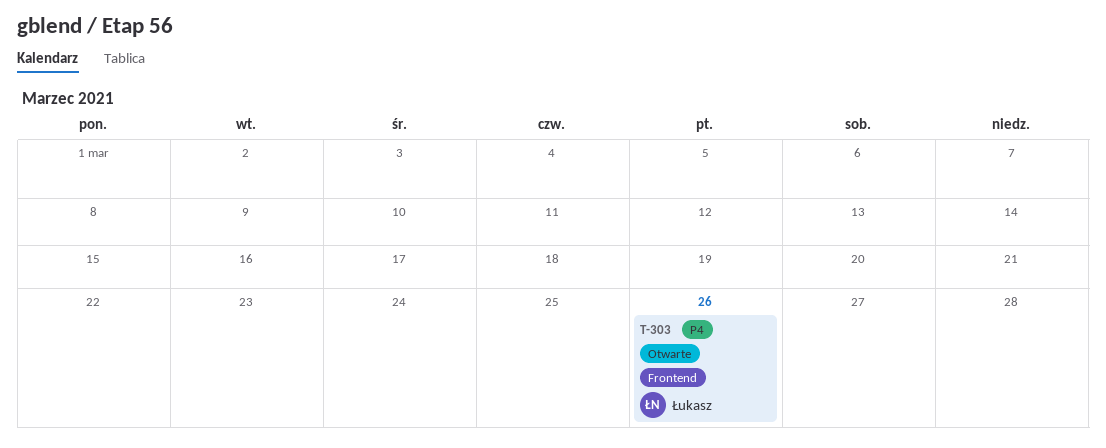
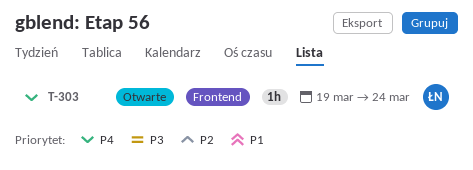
T-303, due: Mar 26 -> Mar 24

